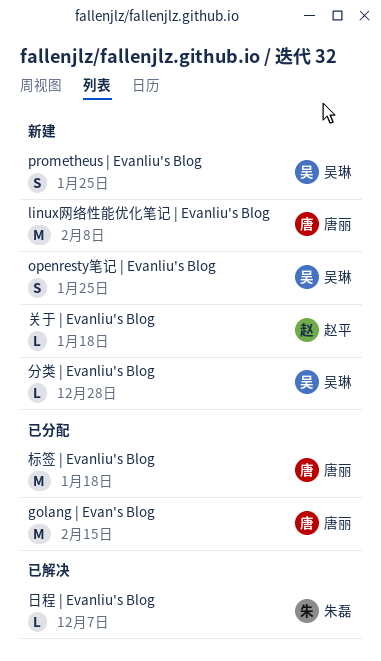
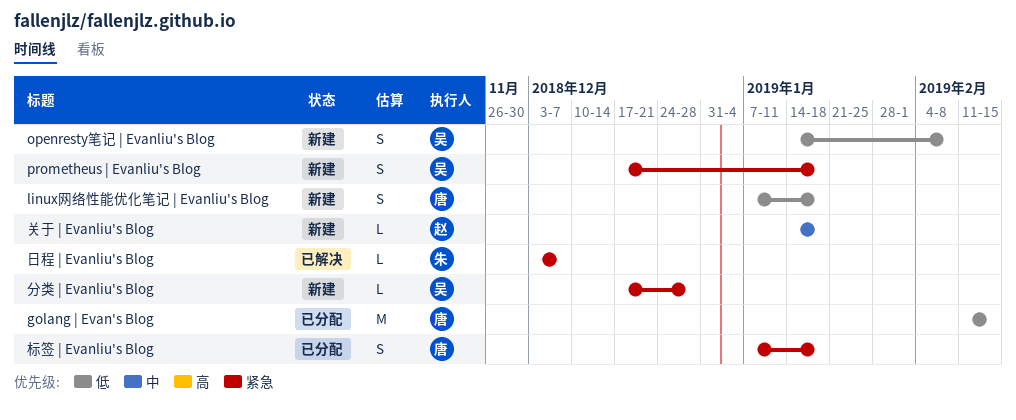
linux网络性能优化笔记 | Evanliu's Blog, estimate: M -> S
linux网络性能优化笔记 | Evanliu's Blog, due: Feb 8 -> Jan 18
openresty笔记 | Evanliu's Blog, due: Jan 25 -> Feb 8
prometheus | Evanliu's Blog, due: Jan 25 -> Jan 18
标签 | Evanliu's Blog, estimate: M -> S

